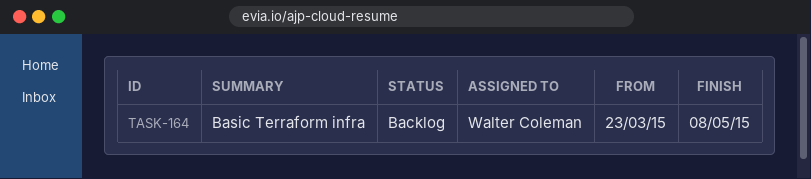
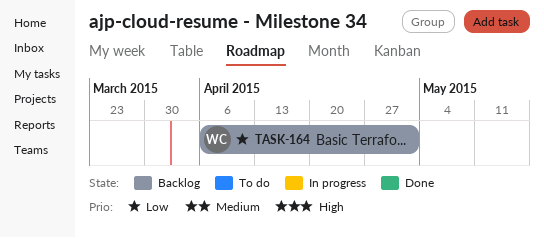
TASK-164, start: Mar 23 -> Apr 6
TASK-164, due: May 8 -> May 1

